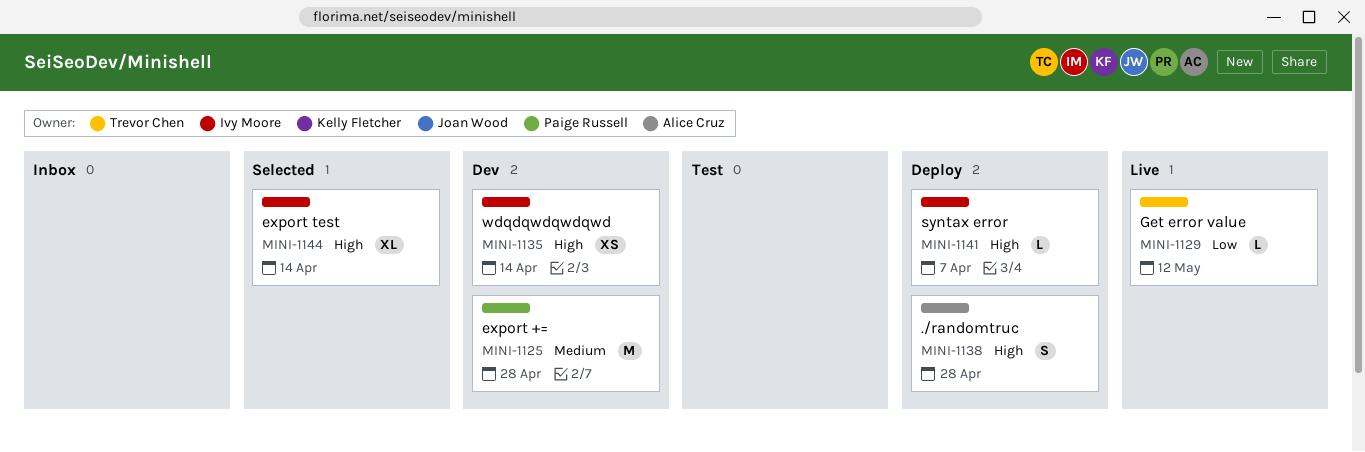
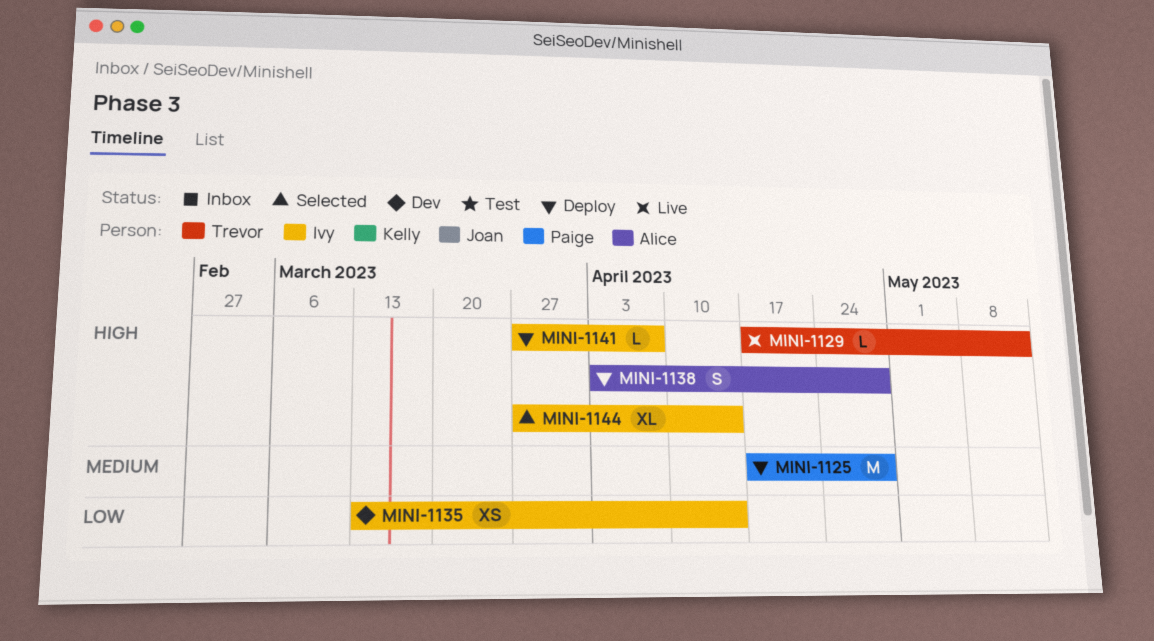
MINI-1125, status: Dev -> Deploy
MINI-1129, priority: Low -> High
MINI-1135, priority: High -> Low

